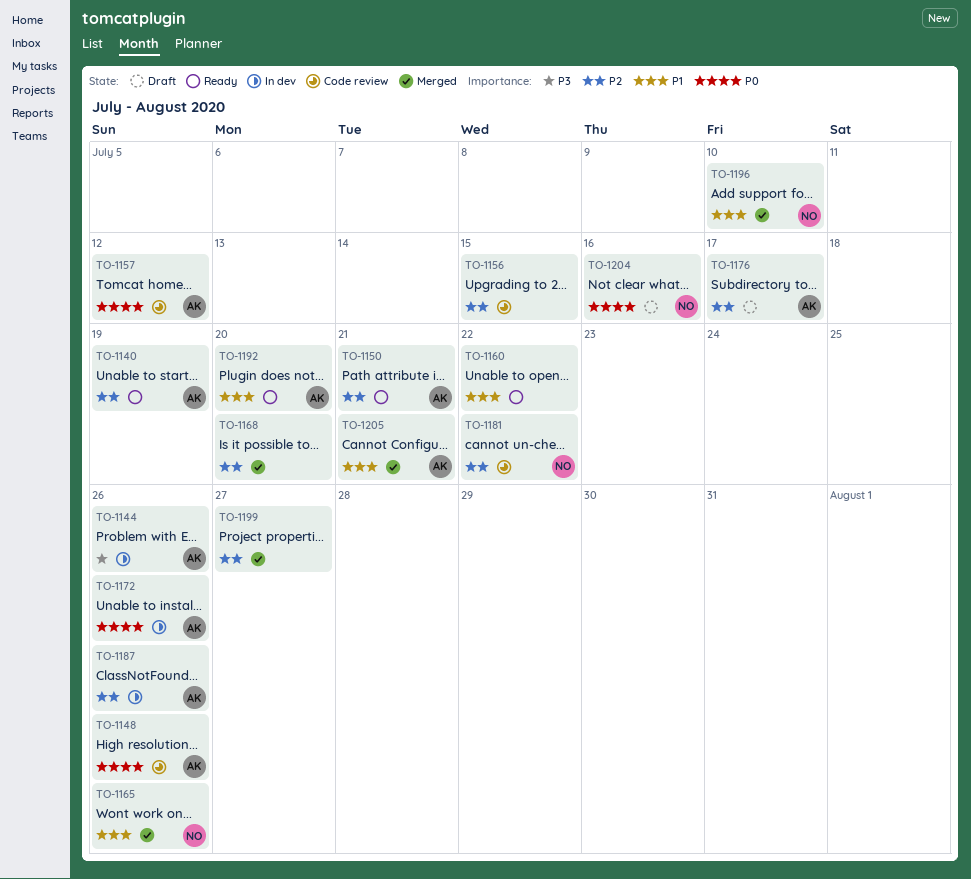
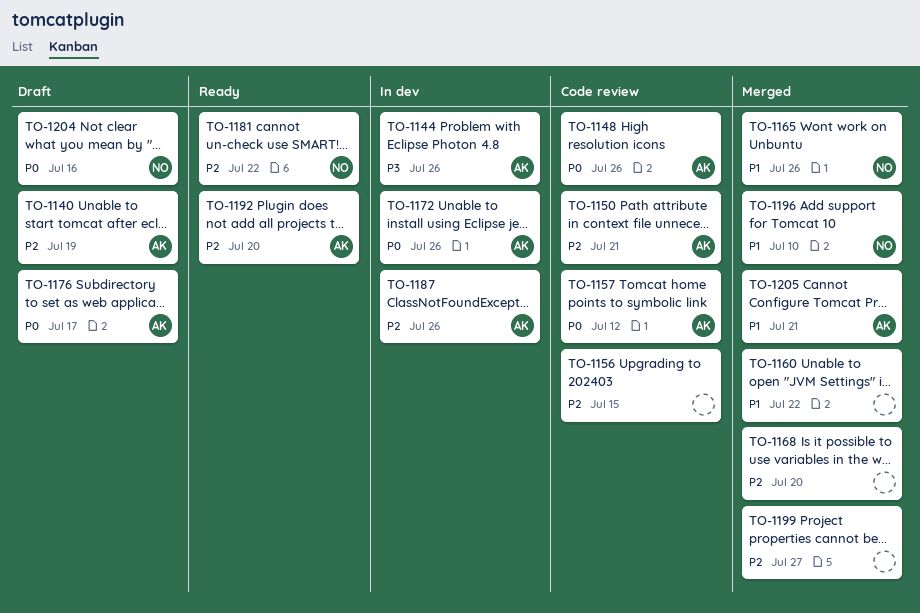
TO-1140, status: Ready -> Draft
TO-1150, status: Ready -> Code review
TO-1160, status: Ready -> Merged
TO-1176, priority: P2 -> P0
TO-1181, status: Code review -> Ready
TO-1192, priority: P1 -> P2

